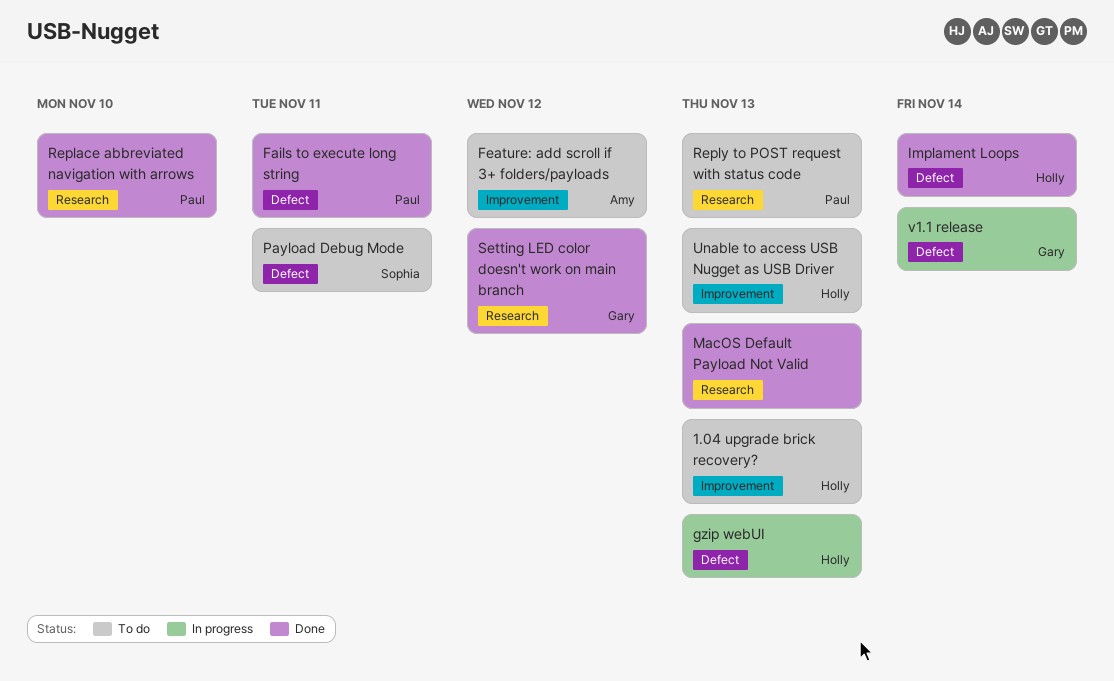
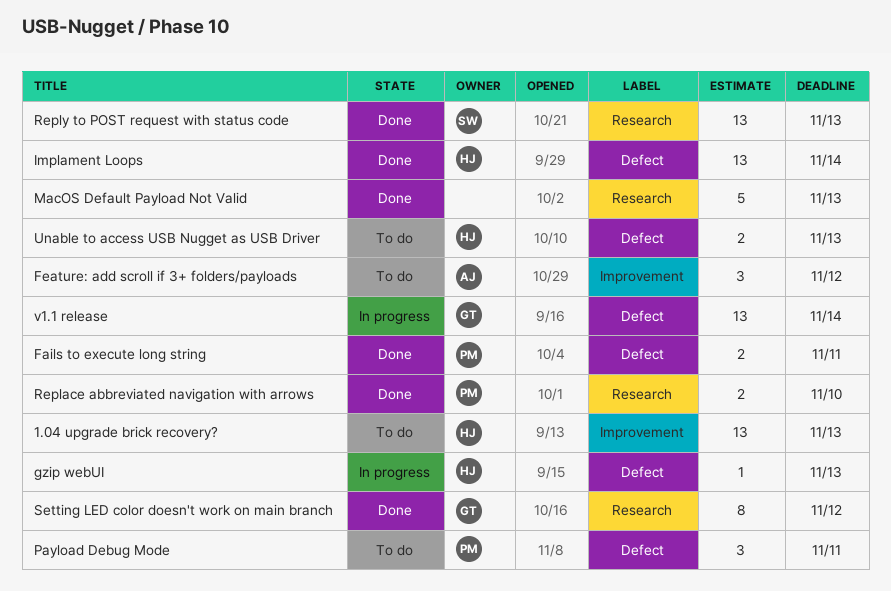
Payload Debug Mode, owner: Sophia -> Paul
Reply to POST request with status code, status: To do -> Done
Reply to POST request with status code, owner: Paul -> Sophia
Unable to access USB Nugget as USB Driver, label: Improvement -> Defect

